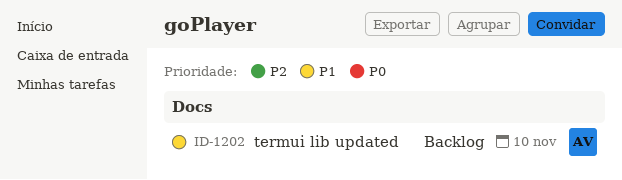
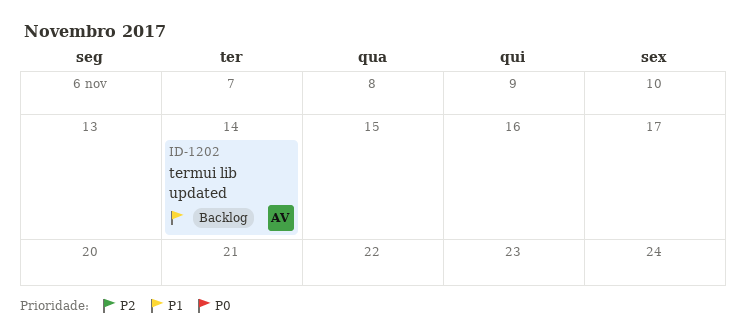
ID-1202, due: Nov 10 -> Nov 14

